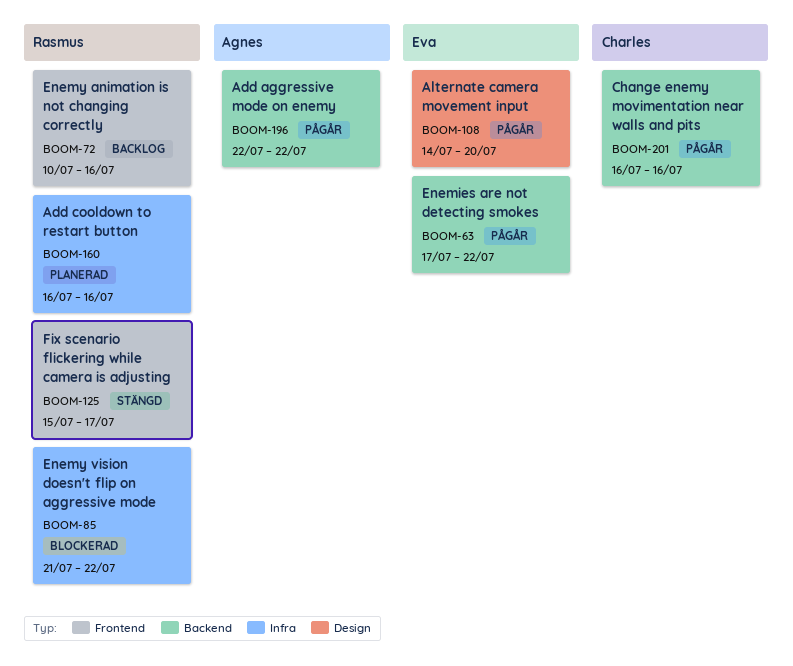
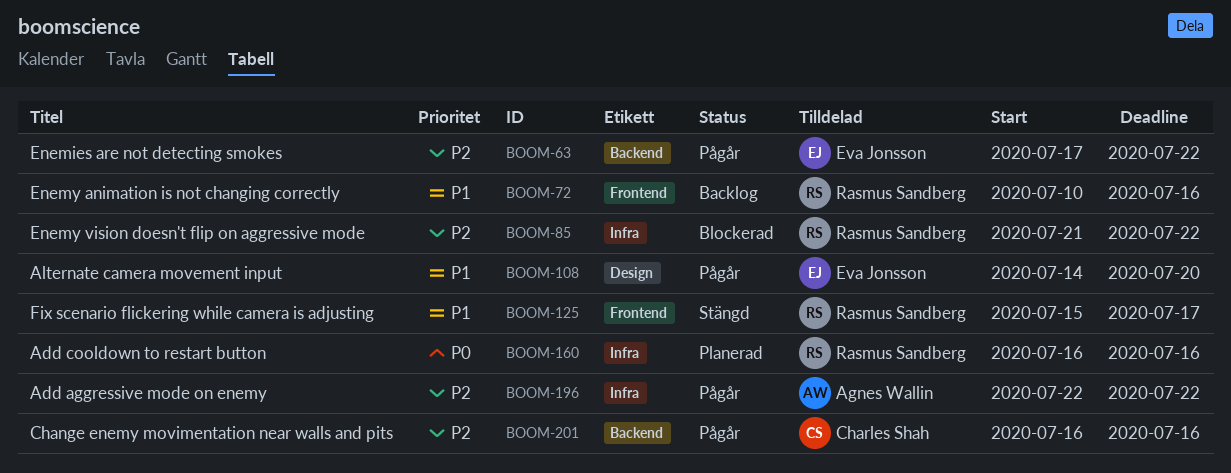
BOOM-196, label: Backend -> Infra

